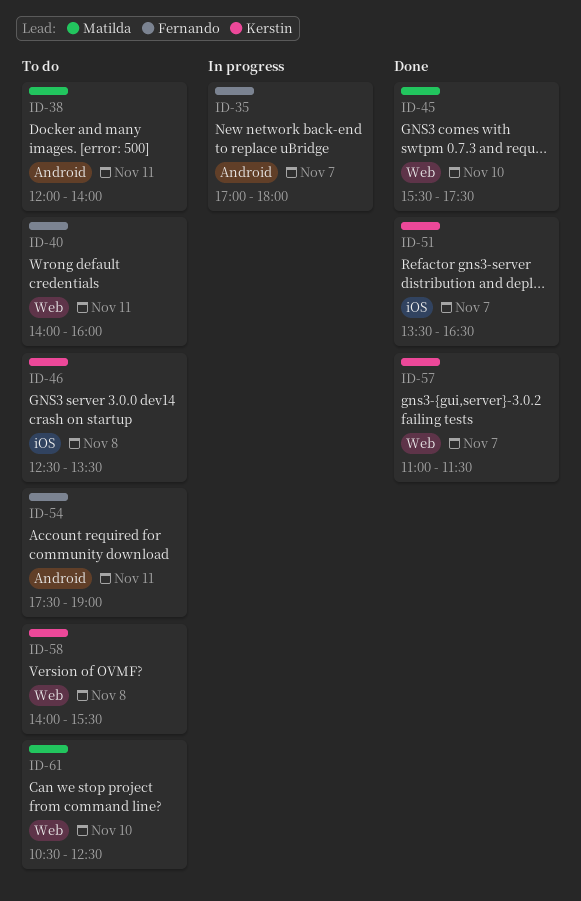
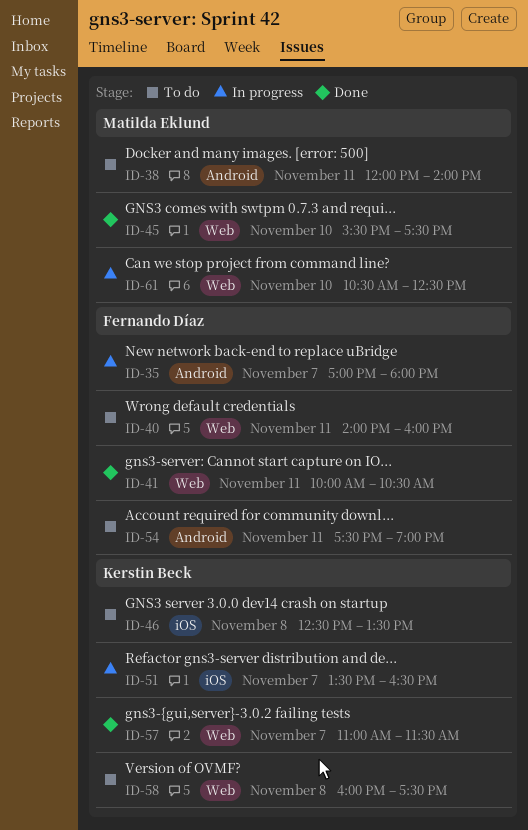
ID-41: none -> present
ID-51, status: Done -> In progress
ID-58, begins: 14:00 -> 16:00
ID-58, ends: 15:30 -> 17:30
ID-61, status: To do -> In progress

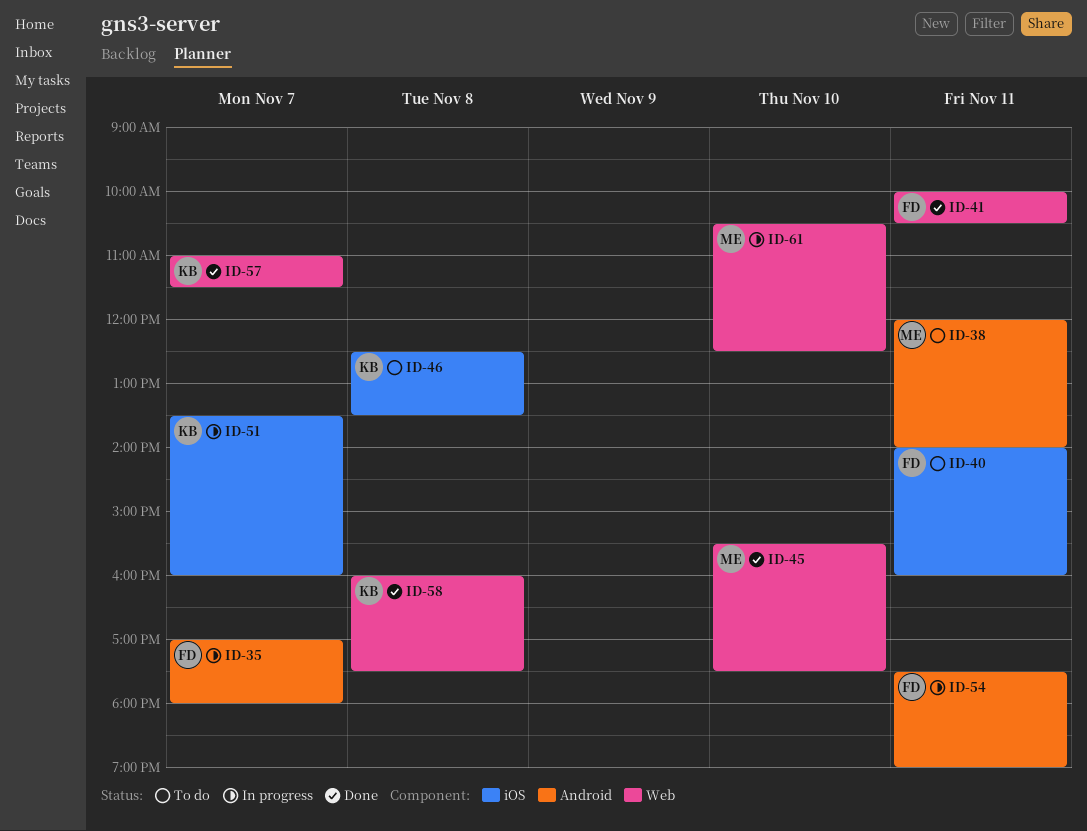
ID-40, label: Web -> iOS
ID-51, ends: 16:30 -> 16:00
ID-54, status: To do -> In progress
ID-58, status: To do -> Done

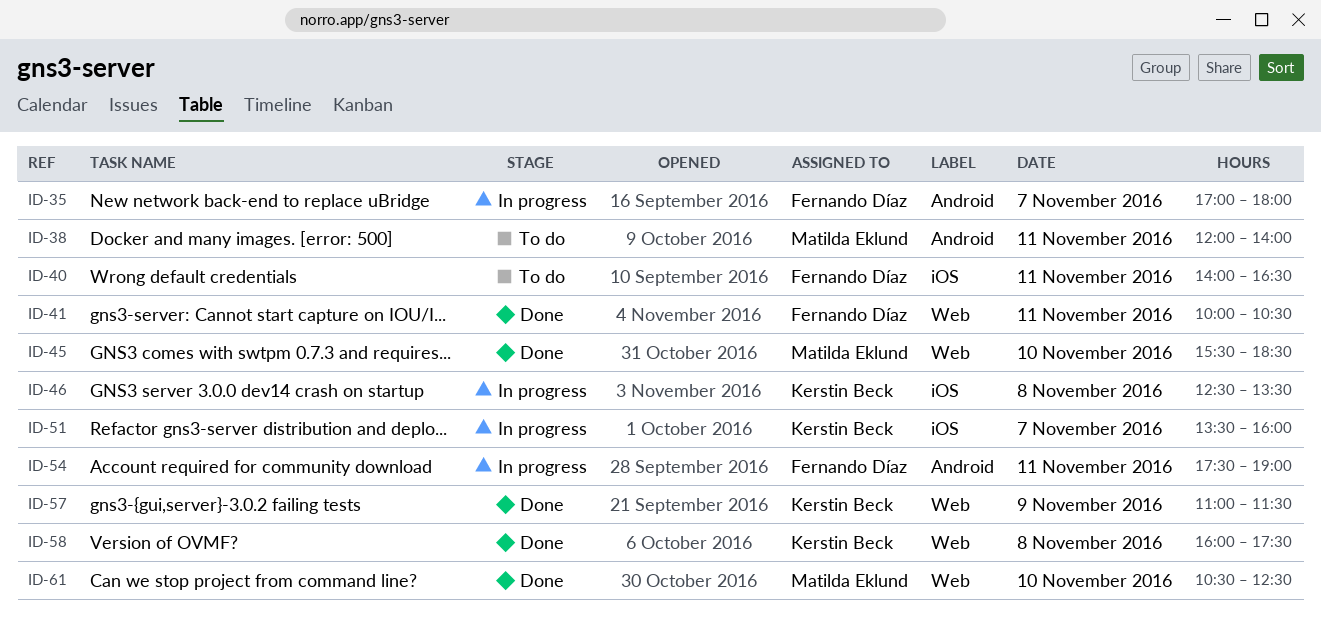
ID-40, ends: 16:00 -> 16:30
ID-45, ends: 17:30 -> 18:30
ID-46, status: To do -> In progress
ID-57, day: Nov 7 -> Nov 9
ID-61, status: In progress -> Done

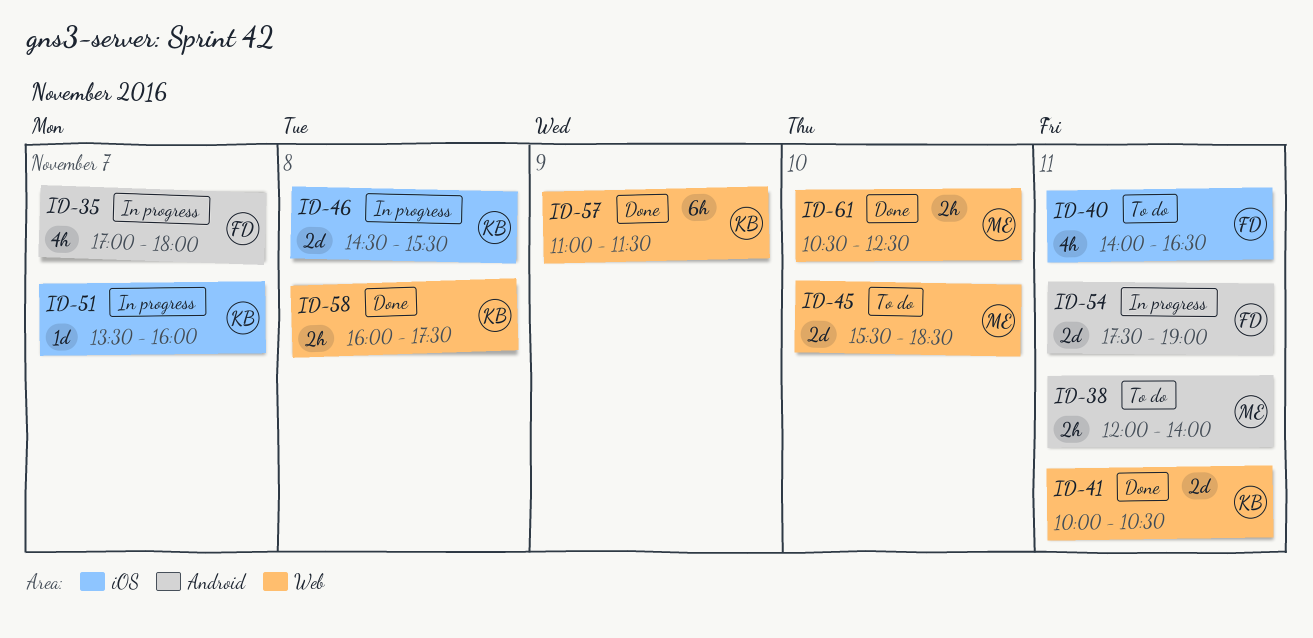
ID-41, owner: Fernando Díaz -> Kerstin Beck
ID-45, status: Done -> To do
ID-46, begins: 12:30 -> 14:30
ID-46, ends: 13:30 -> 15:30

